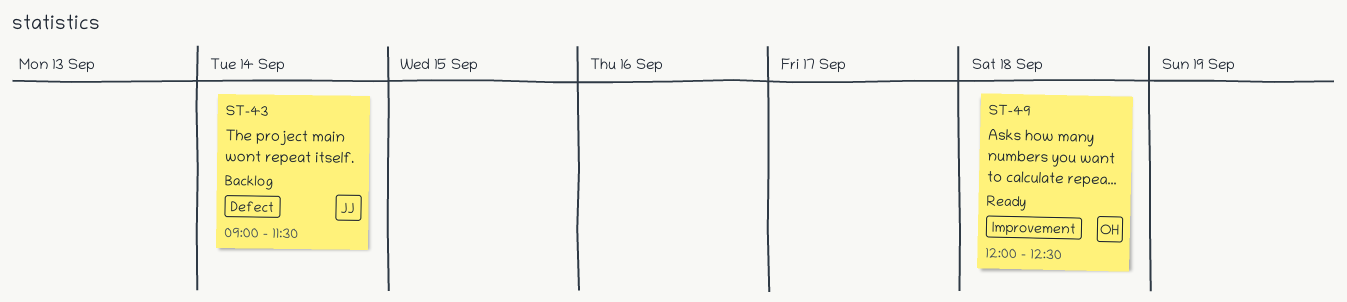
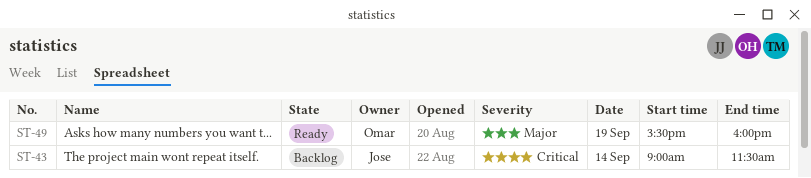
ST-49, day: Sep 18 -> Sep 19
ST-49, begins: 12:00 -> 15:30
ST-49, ends: 12:30 -> 16:00

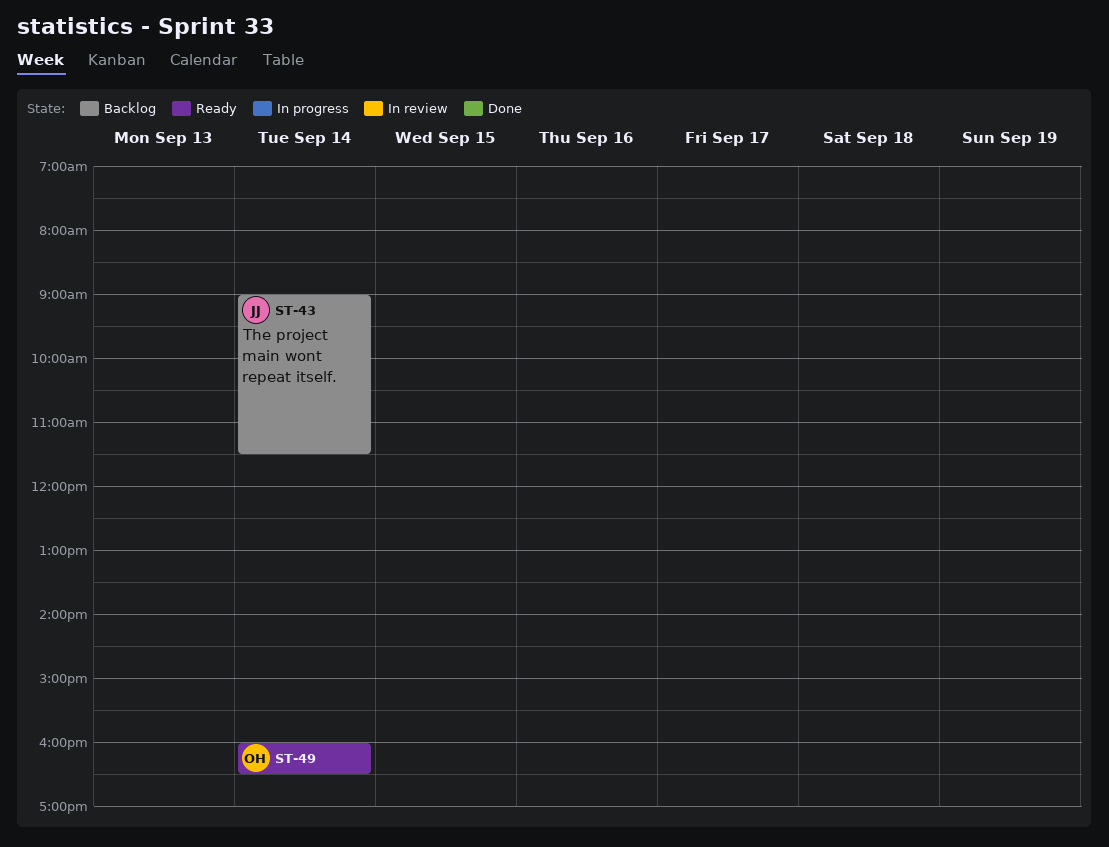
ST-49, day: Sep 19 -> Sep 14
ST-49, begins: 15:30 -> 16:00
ST-49, ends: 16:00 -> 16:30

